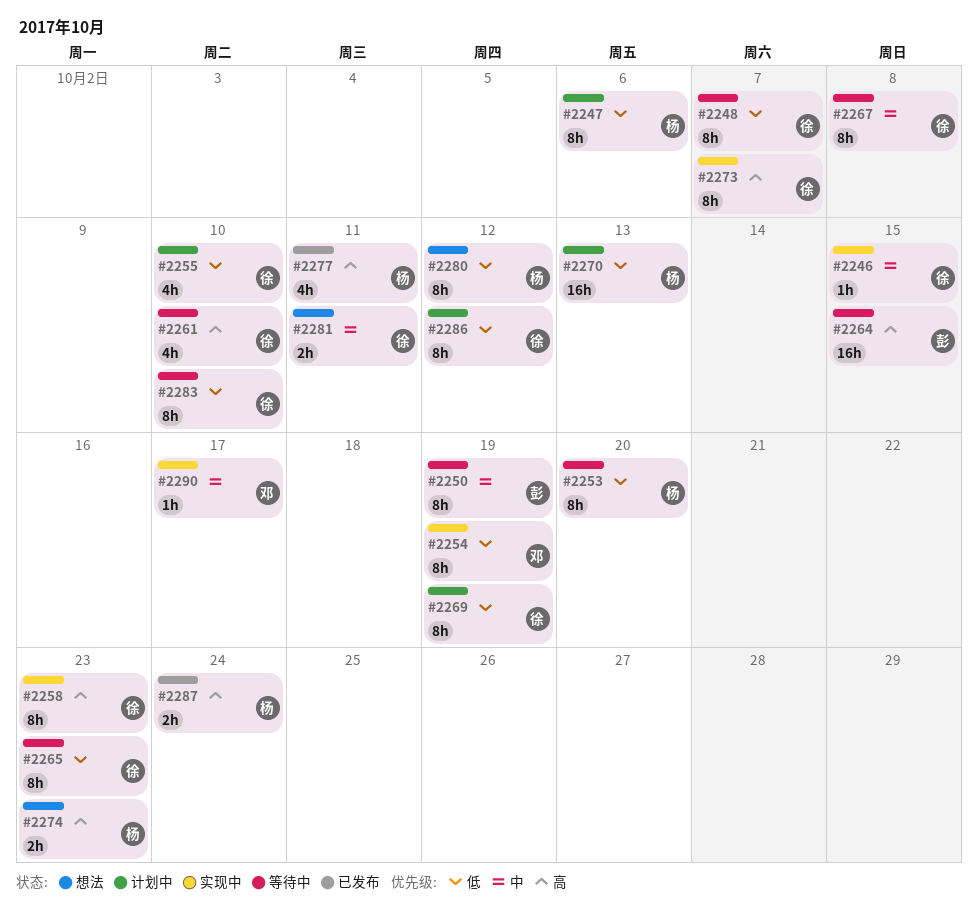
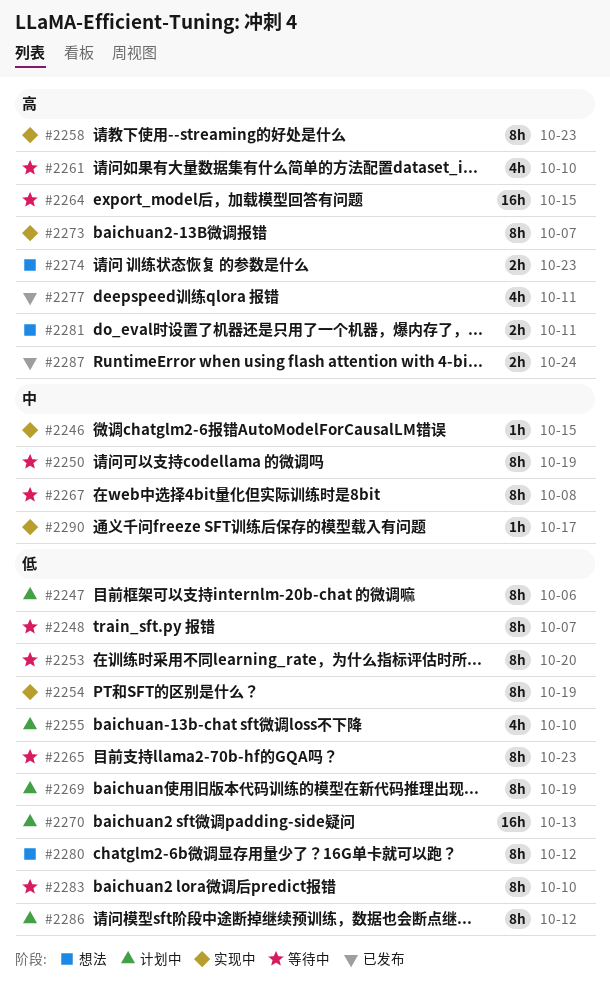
#2281, priority: 中 -> 高

